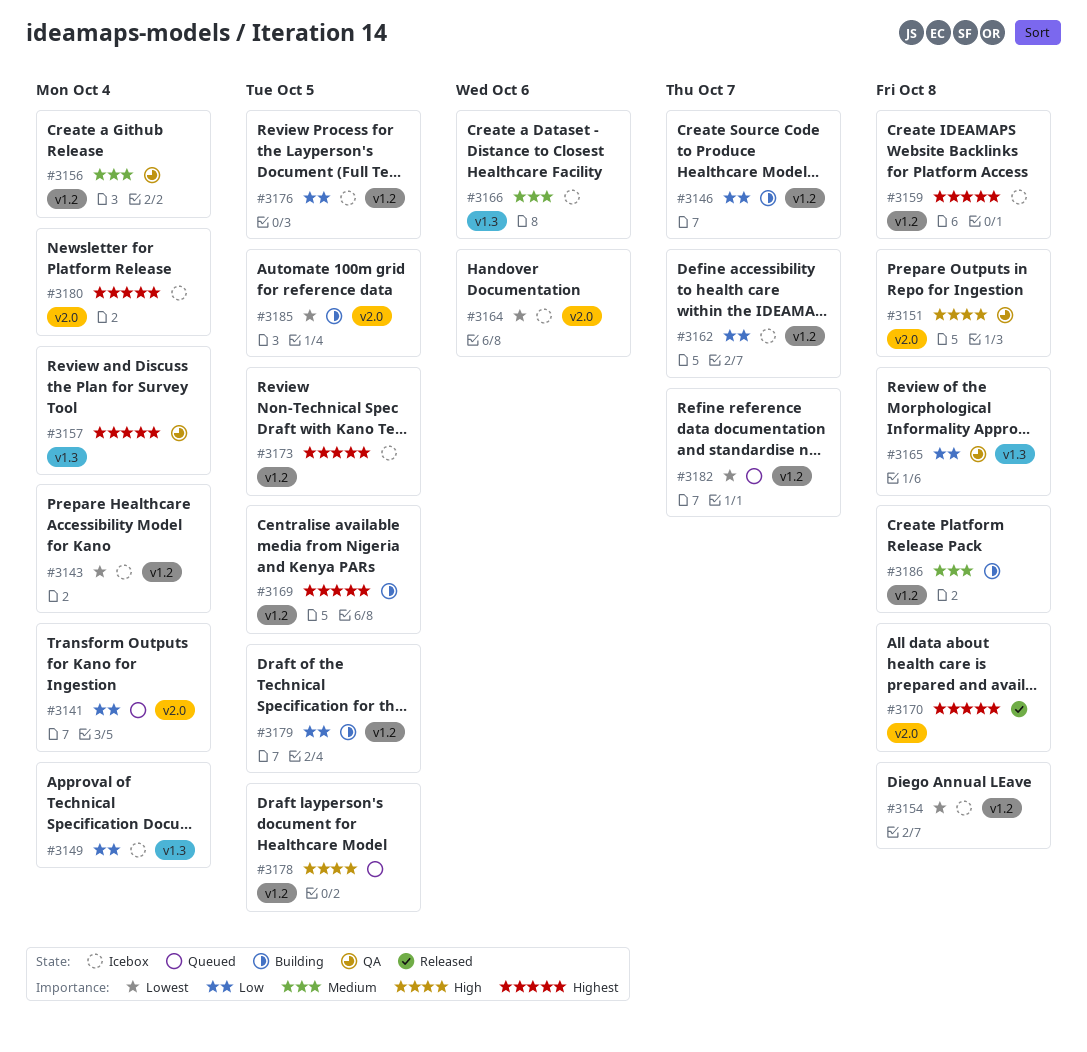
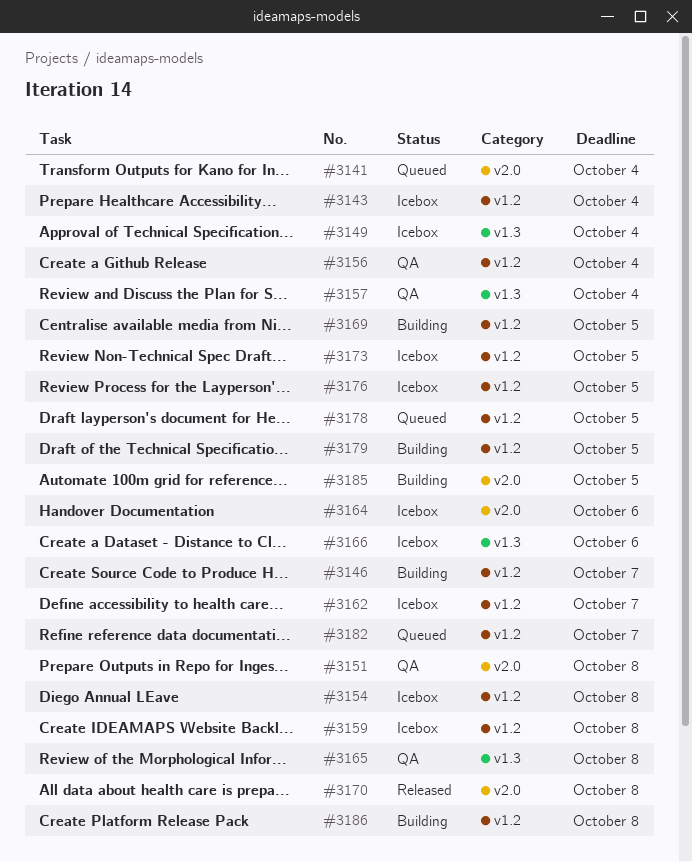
#3180: present -> none

